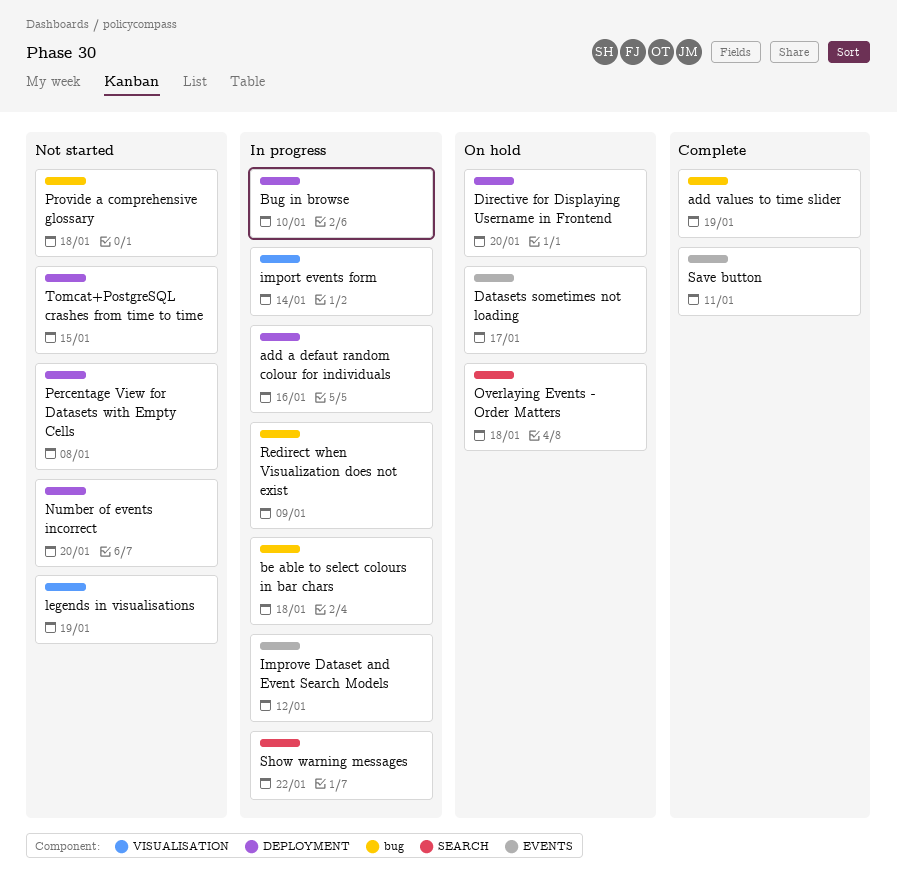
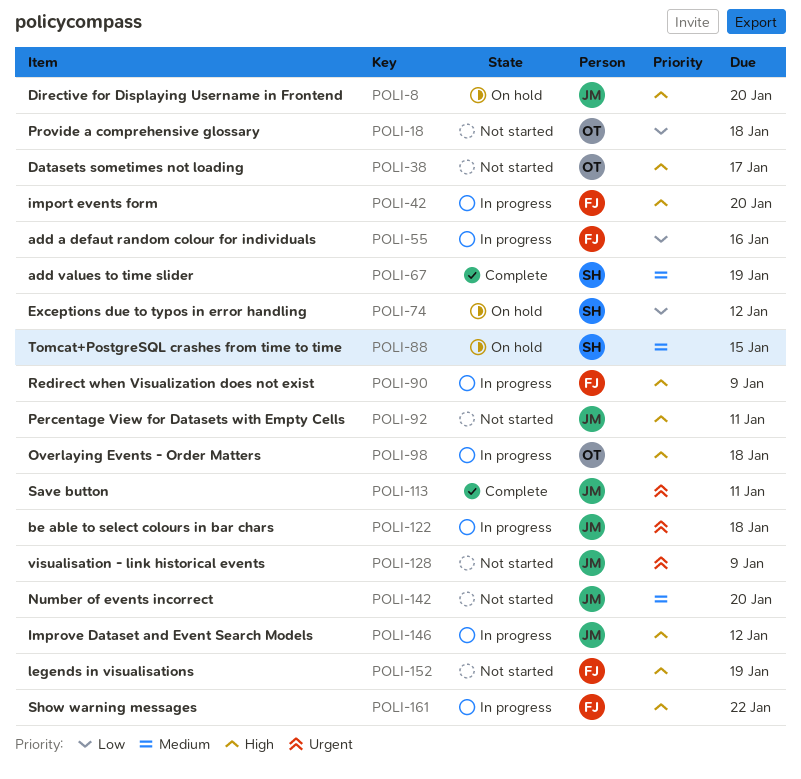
Bug in browse: present -> none
Datasets sometimes not loading, status: On hold -> Not started
Exceptions due to typos in error handling: none -> present
import events form, due: Jan 14 -> Jan 20
Overlaying Events - Order Matters, status: On hold -> In progress
Percentage View for Datasets with Empty Cells, due: Jan 8 -> Jan 11
Tomcat+PostgreSQL crashes from time to time, status: Not started -> On hold
visualisation - link historical events: none -> present

